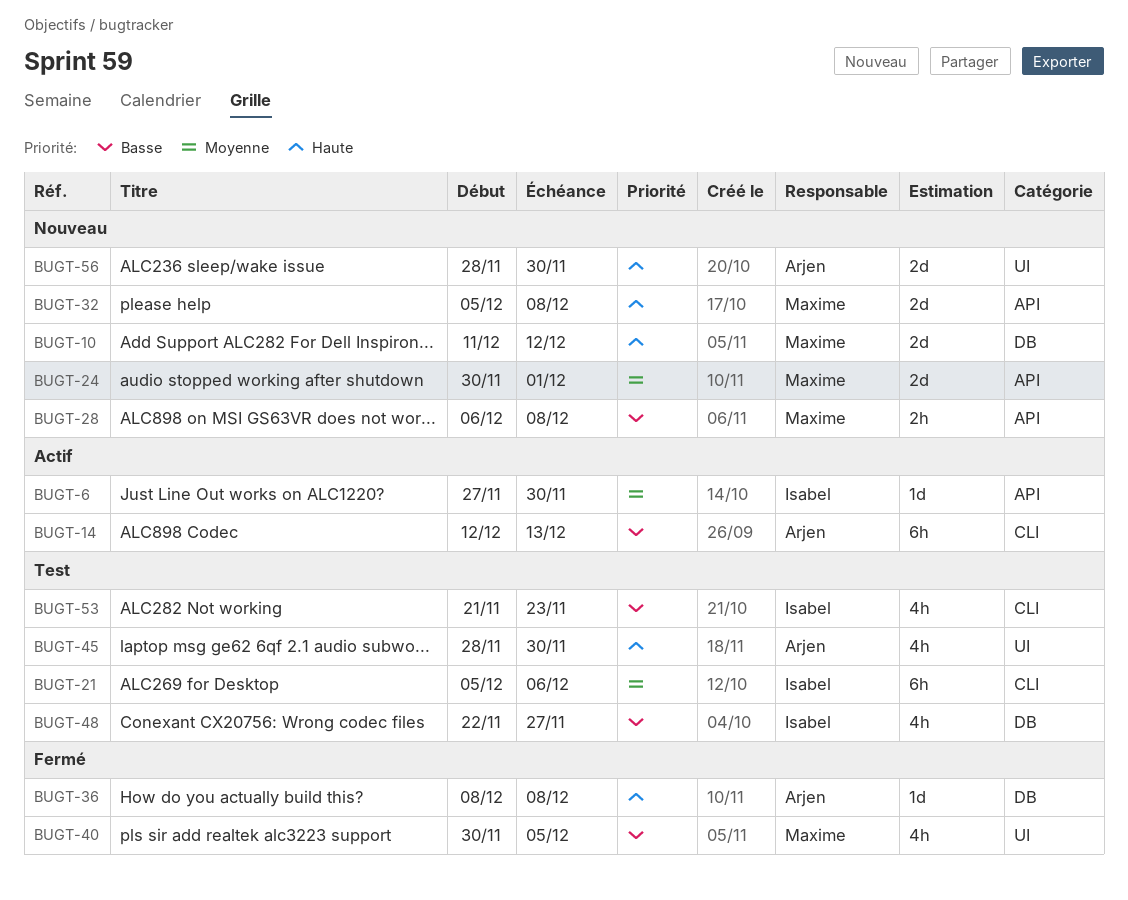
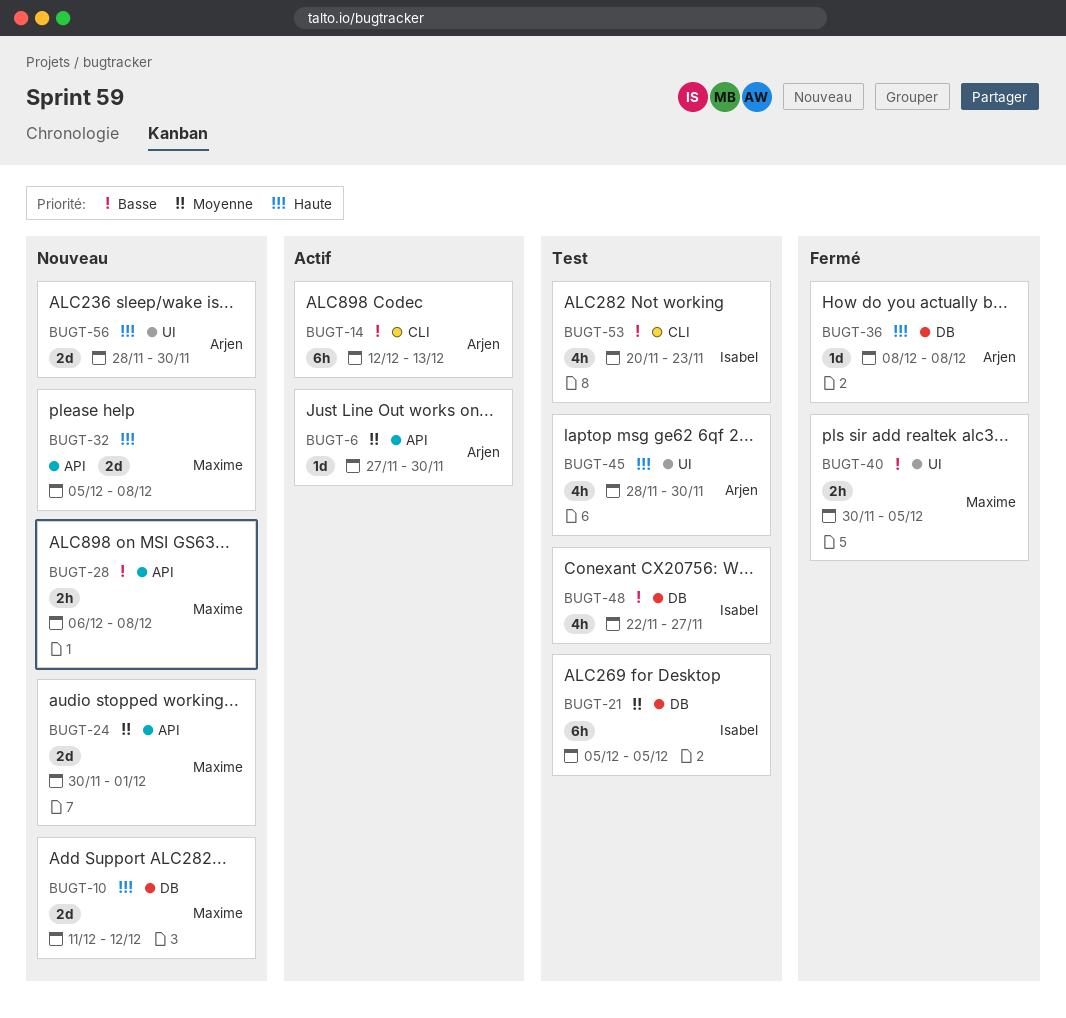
BUGT-6, owner: Isabel -> Arjen
BUGT-21, label: CLI -> DB
BUGT-21, due: Dec 6 -> Dec 5
BUGT-40, estimate: 4h -> 2h
BUGT-53, start: Nov 21 -> Nov 20

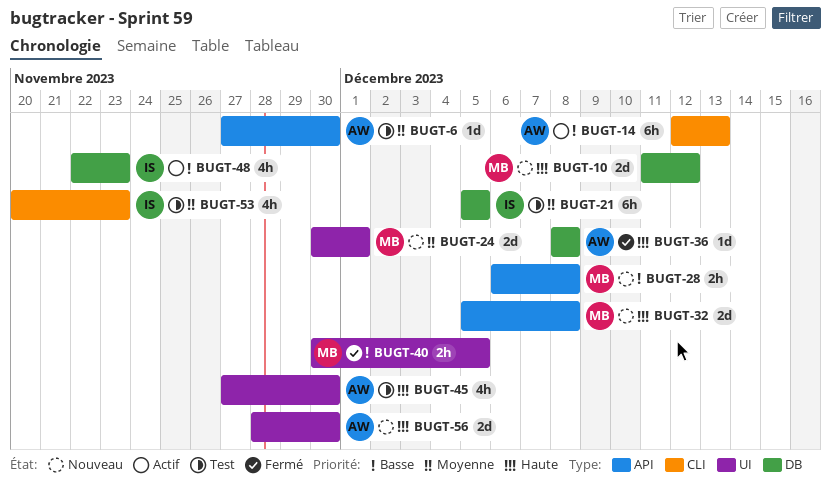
BUGT-6, status: Actif -> Test
BUGT-24, label: API -> UI
BUGT-45, start: Nov 28 -> Nov 27
BUGT-48, status: Test -> Actif
BUGT-48, due: Nov 27 -> Nov 23
BUGT-53, priority: Basse -> Moyenne

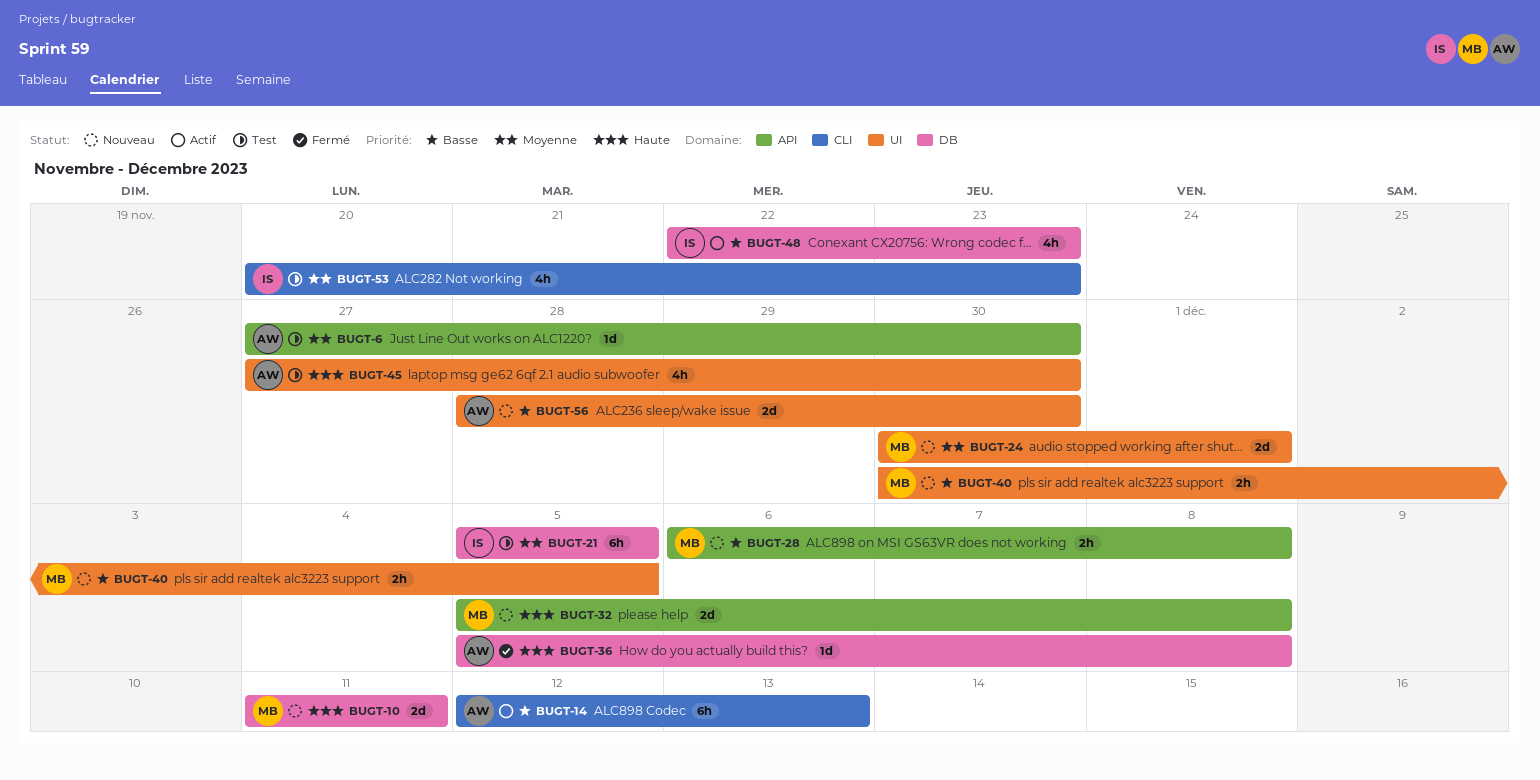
BUGT-10, due: Dec 12 -> Dec 11
BUGT-36, start: Dec 8 -> Dec 5
BUGT-40, status: Fermé -> Nouveau
BUGT-56, priority: Haute -> Basse

